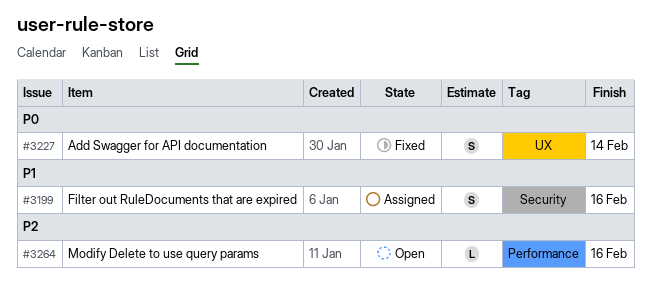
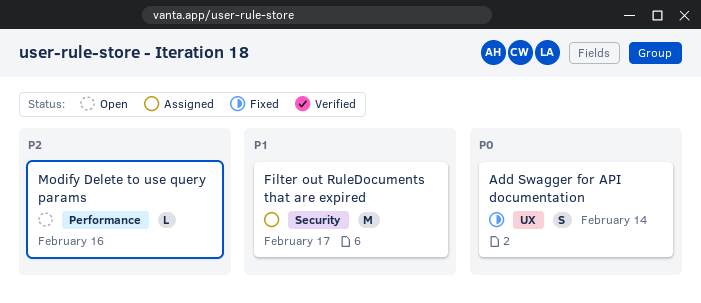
Filter out RuleDocuments that are expired, estimate: S -> M
Filter out RuleDocuments that are expired, due: Feb 16 -> Feb 17

